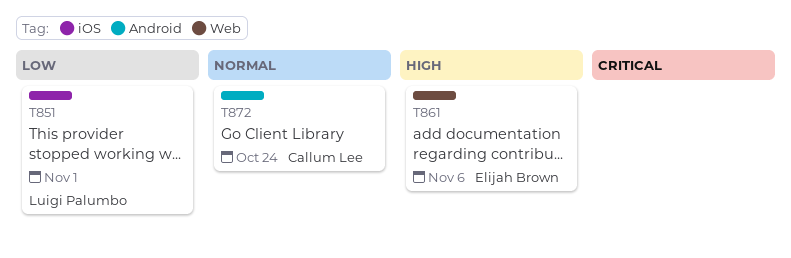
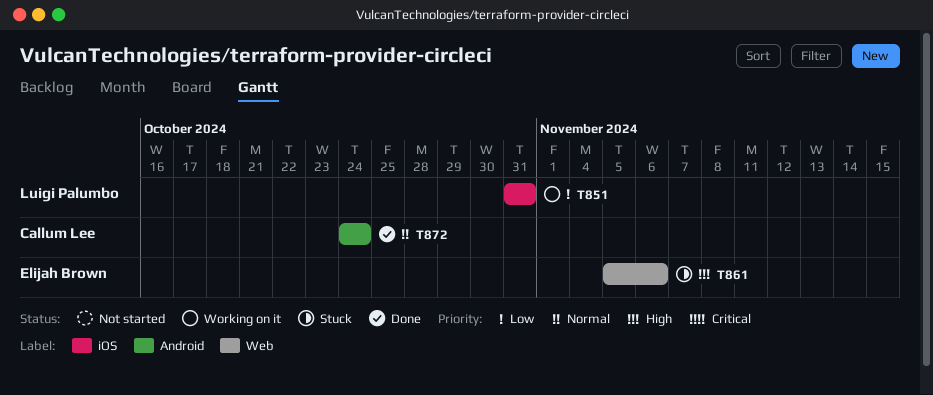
T851, due: Nov 1 -> Oct 31

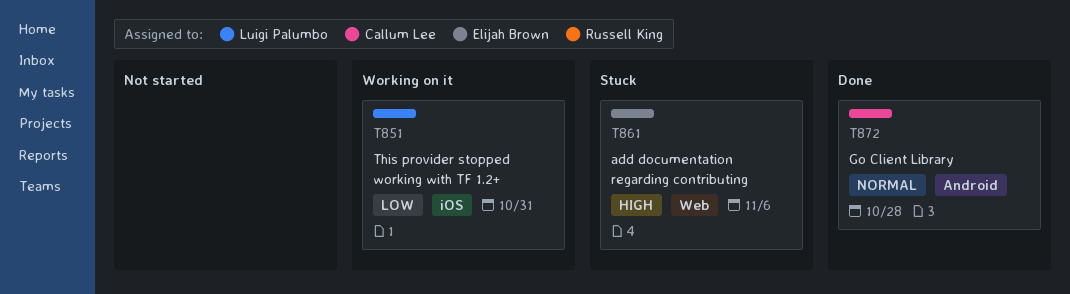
T872, due: Oct 24 -> Oct 28

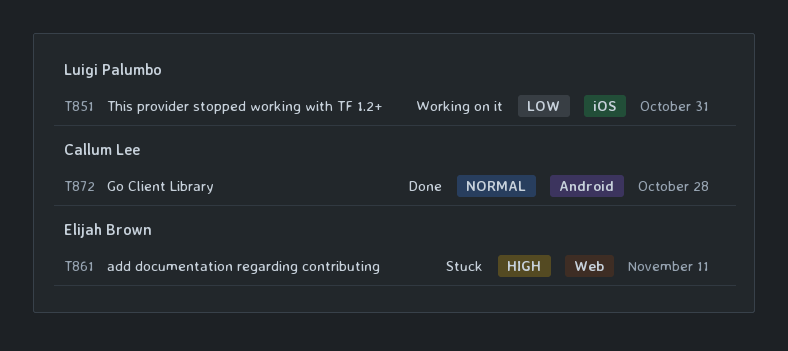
T861, due: Nov 6 -> Nov 11

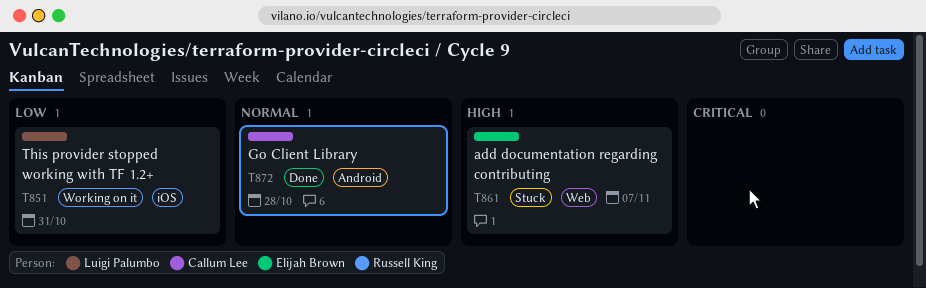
T861, due: Nov 11 -> Nov 7

